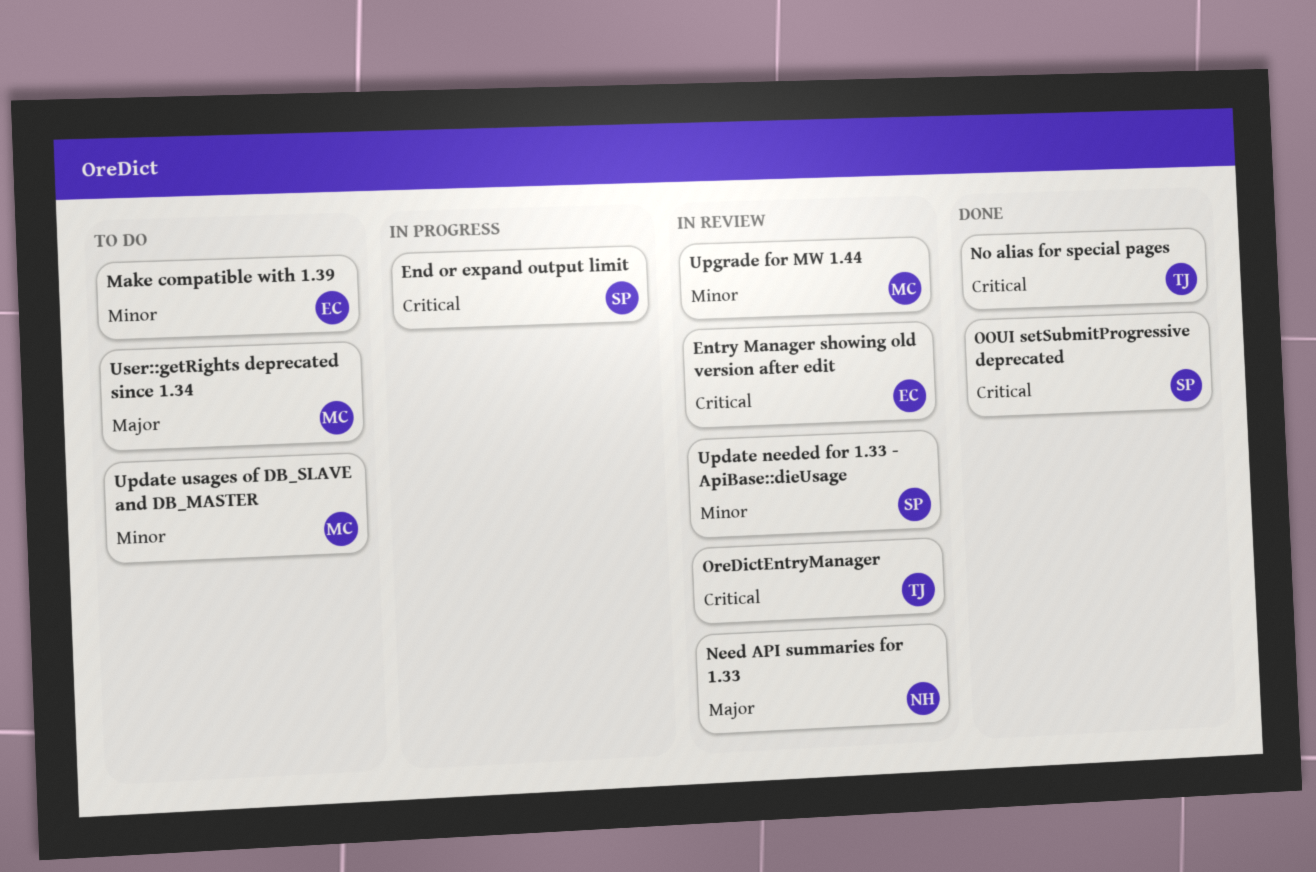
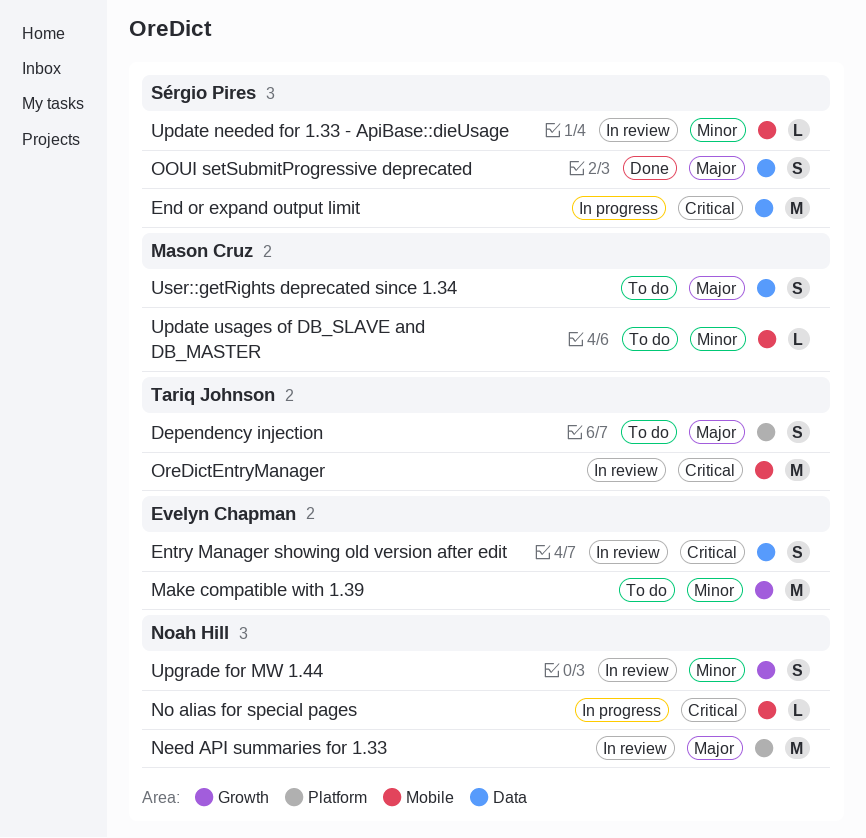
Dependency injection: none -> present
No alias for special pages, status: Done -> In progress
No alias for special pages, owner: Tariq Johnson -> Noah Hill
OOUI setSubmitProgressive deprecated, priority: Critical -> Major
Upgrade for MW 1.44, owner: Mason Cruz -> Noah Hill

